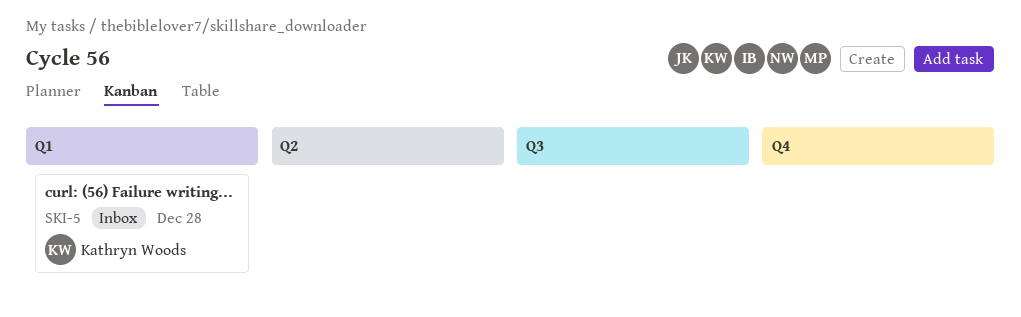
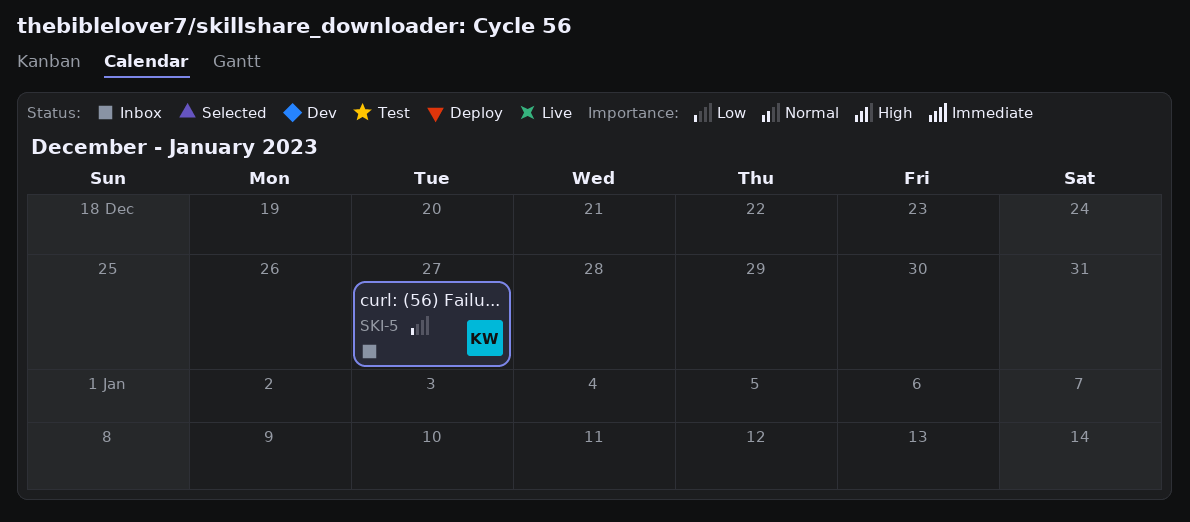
SKI-5, due: Dec 28 -> Dec 27

